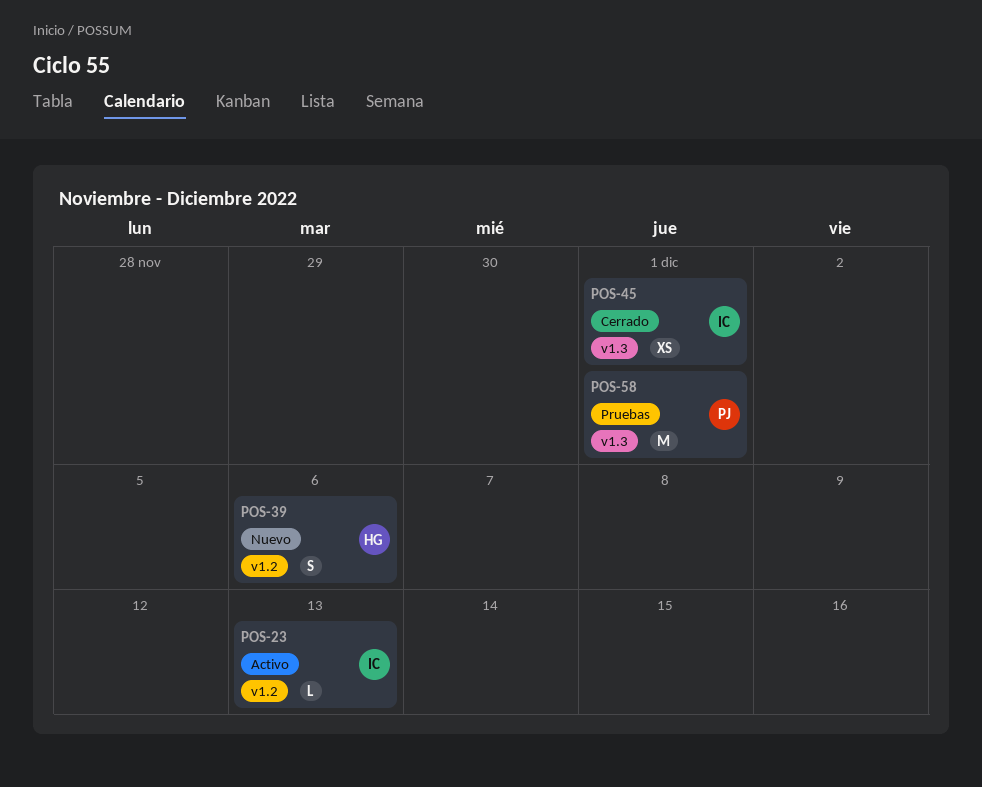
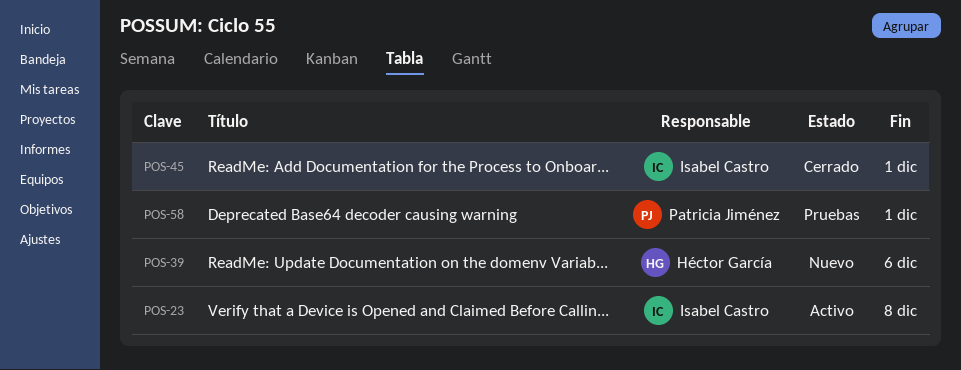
POS-23, due: Dec 13 -> Dec 8

